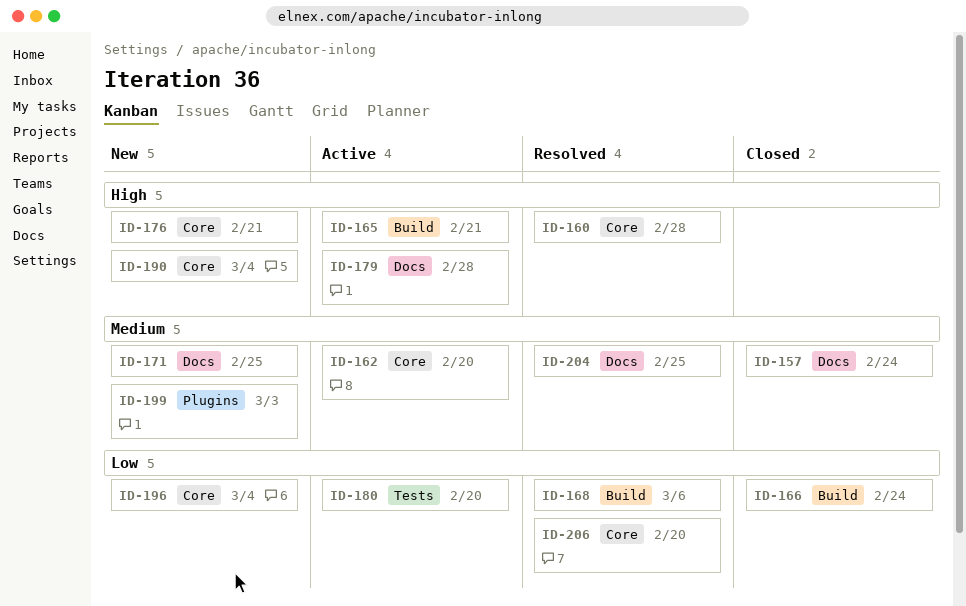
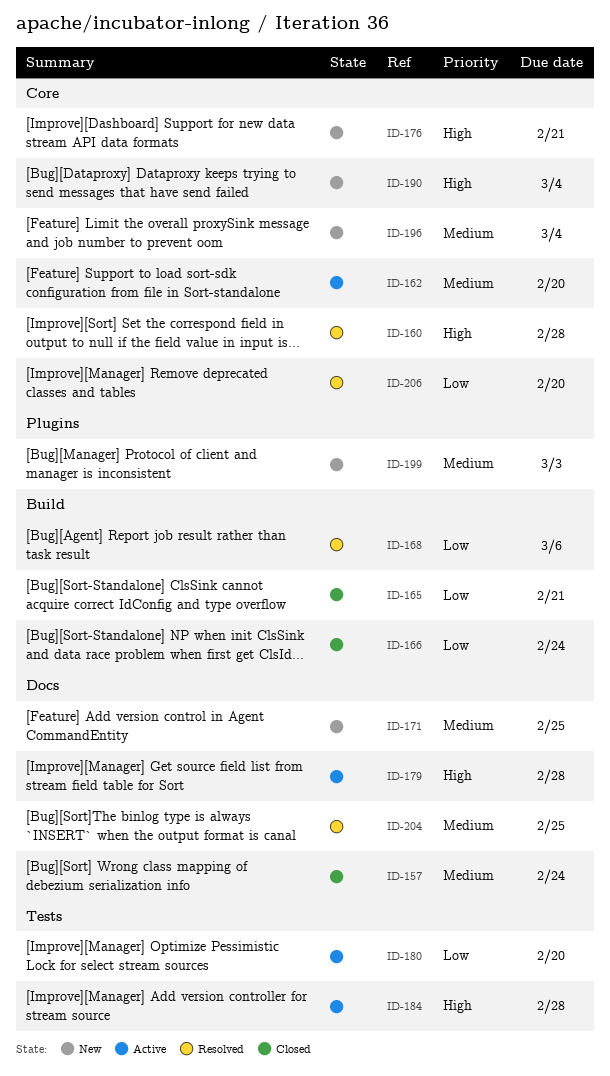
ID-165, status: Active -> Closed
ID-165, priority: High -> Low
ID-184: none -> present
ID-196, priority: Low -> Medium

